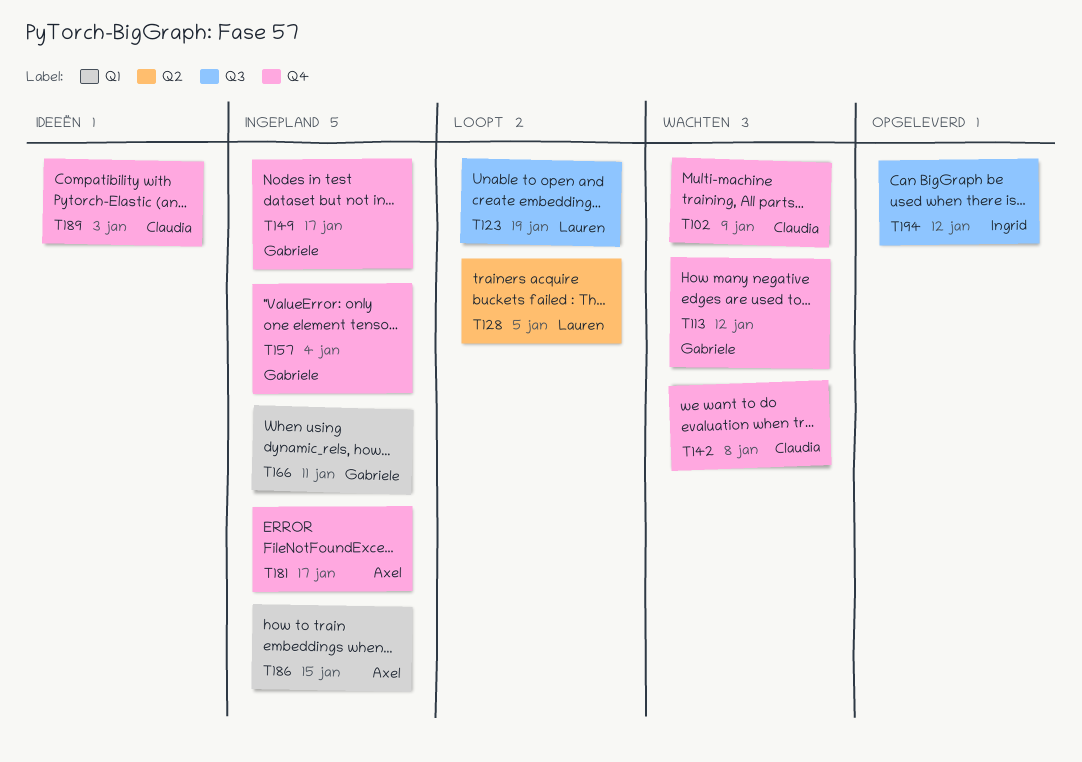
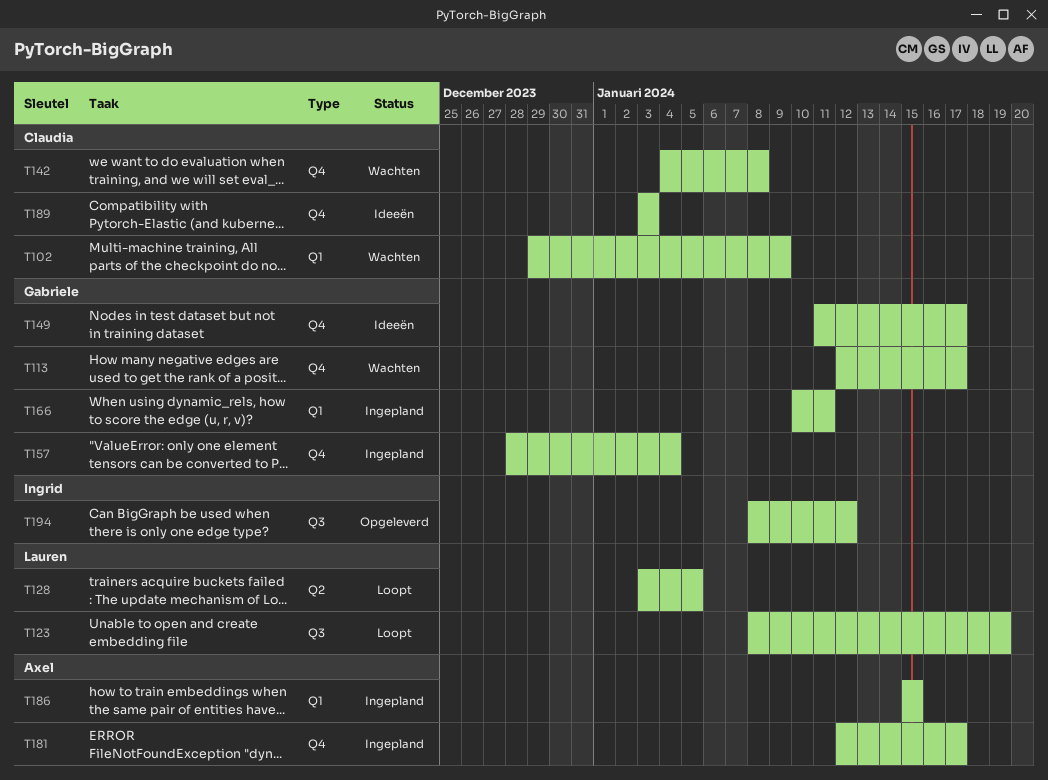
T102, label: Q4 -> Q1
T113, due: Jan 12 -> Jan 17
T149, status: Ingepland -> Ideeën

